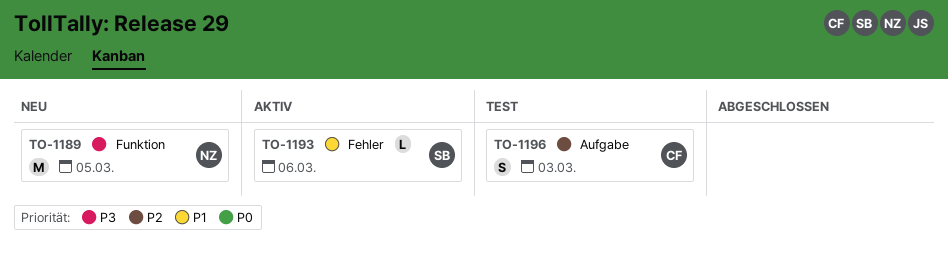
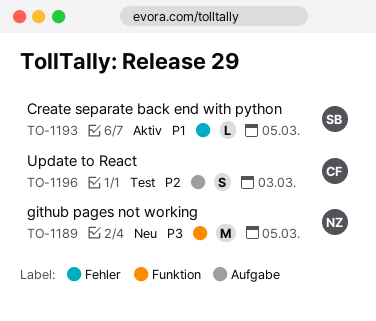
TO-1193, due: Mar 6 -> Mar 5

